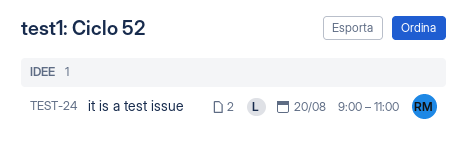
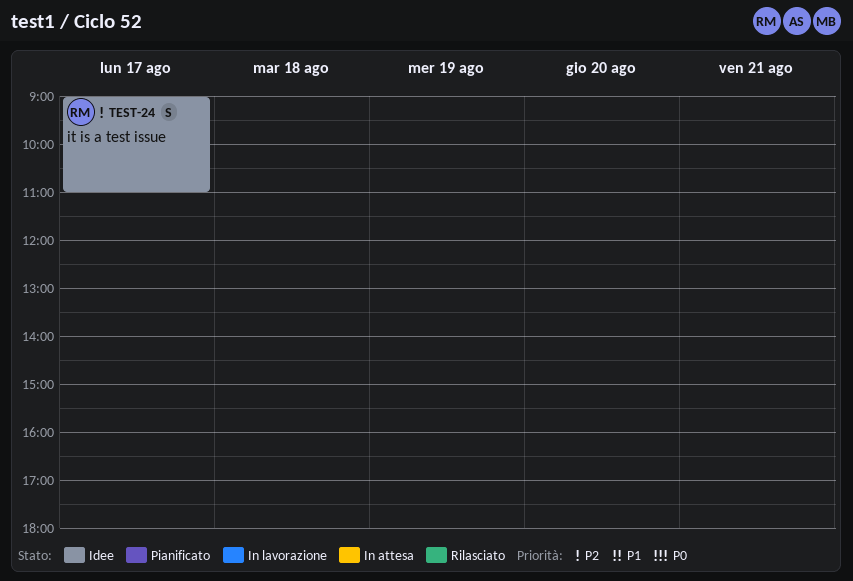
TEST-24, estimate: L -> S
TEST-24, day: Aug 20 -> Aug 17

